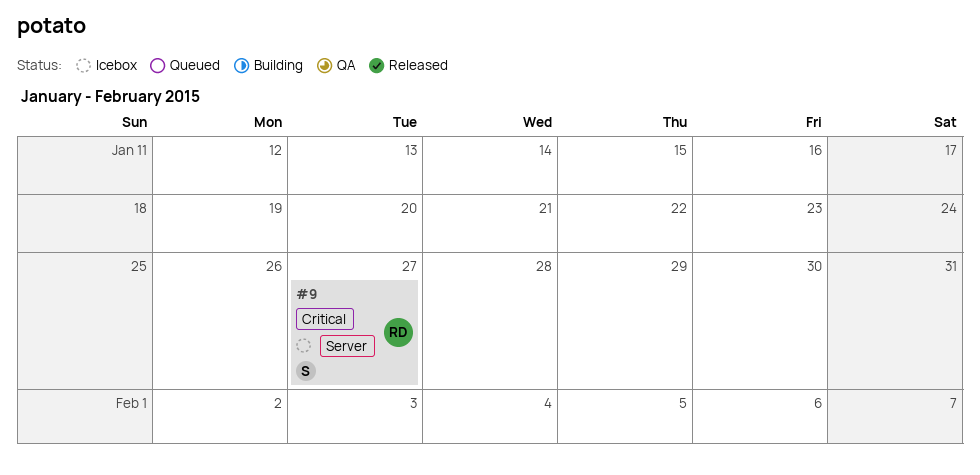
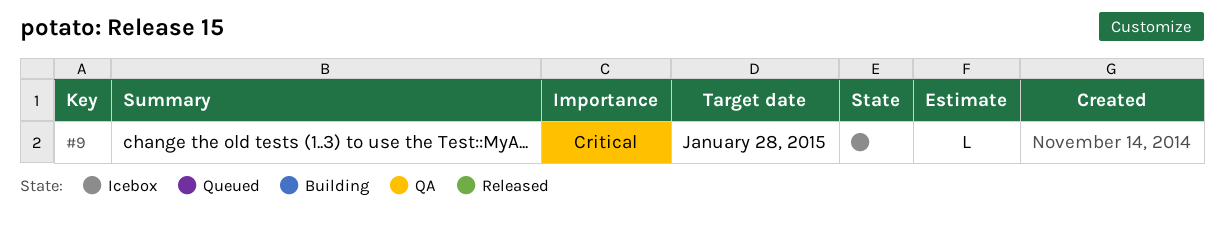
#9, estimate: S -> L
#9, due: Jan 27 -> Jan 28

